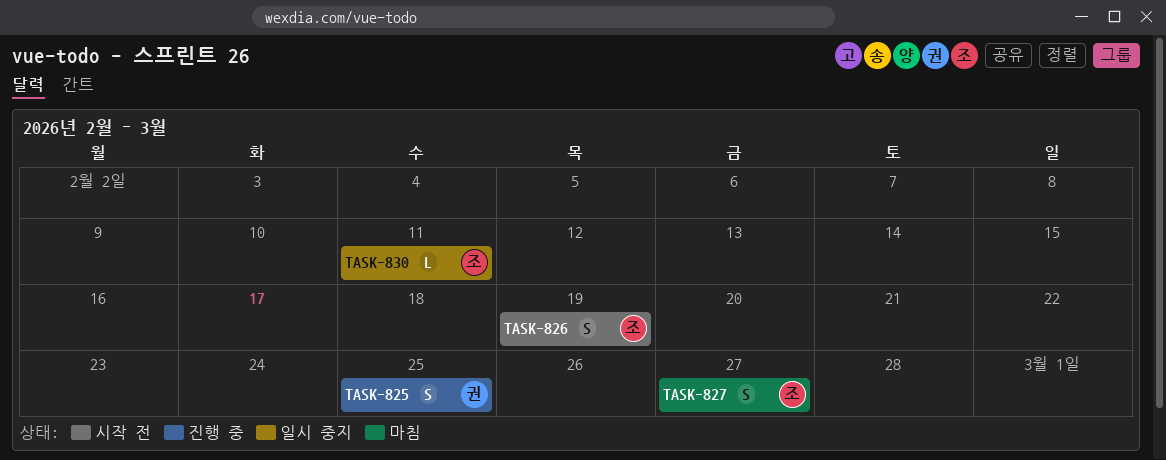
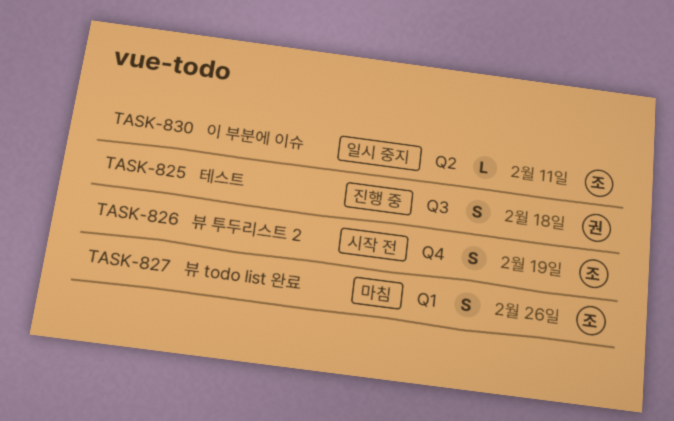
TASK-825, due: Feb 25 -> Feb 18
TASK-827, due: Feb 27 -> Feb 26

